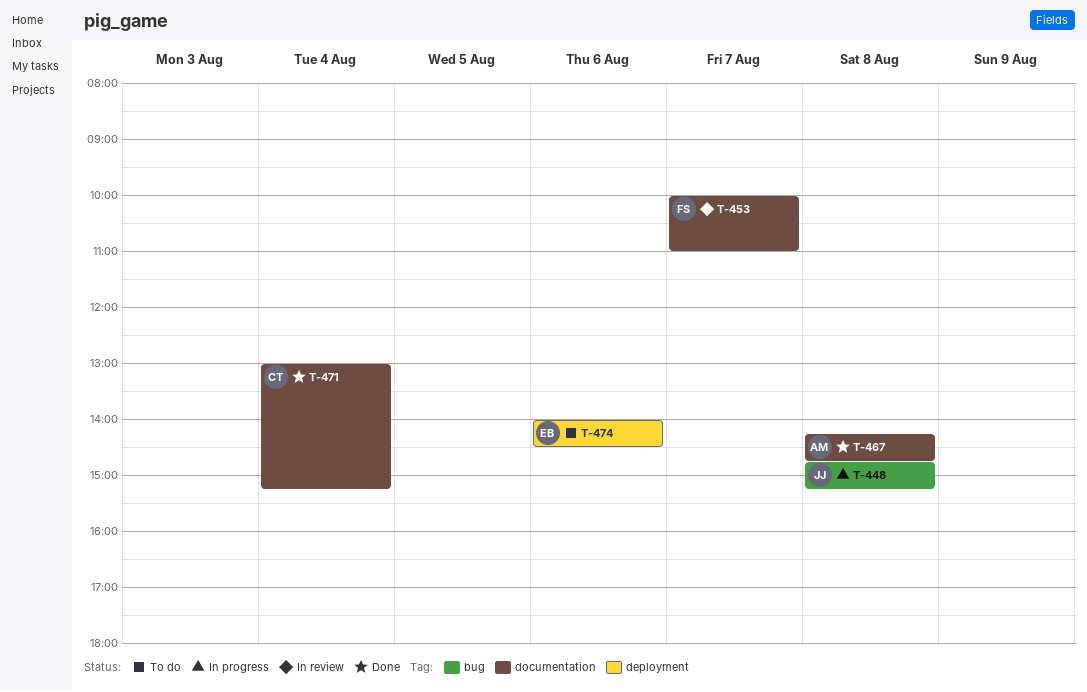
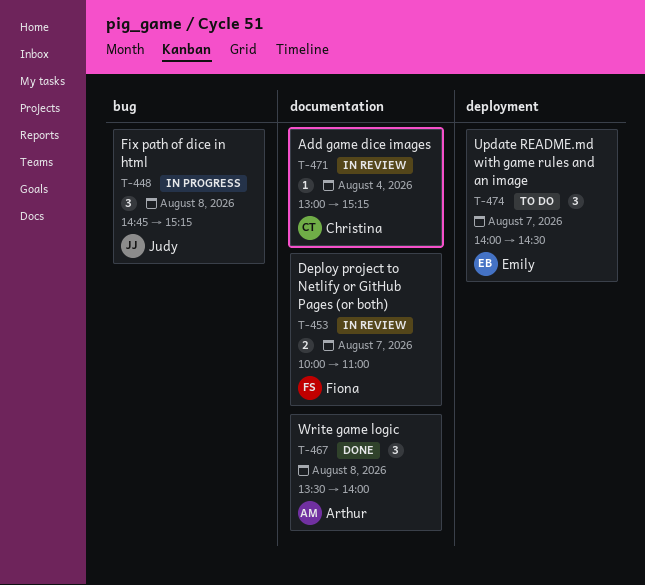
T-467, begins: 14:15 -> 13:30
T-467, ends: 14:45 -> 14:00
T-471, status: Done -> In review
T-474, day: Aug 6 -> Aug 7

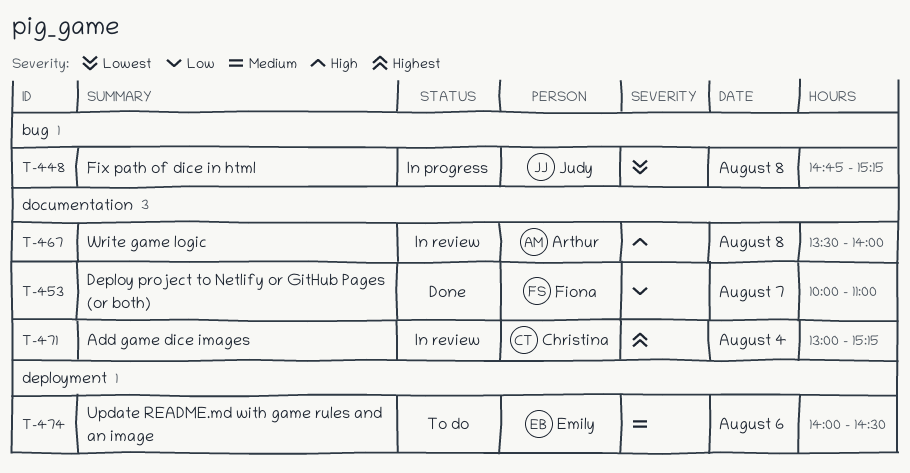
T-453, status: In review -> Done
T-467, status: Done -> In review
T-474, day: Aug 7 -> Aug 6

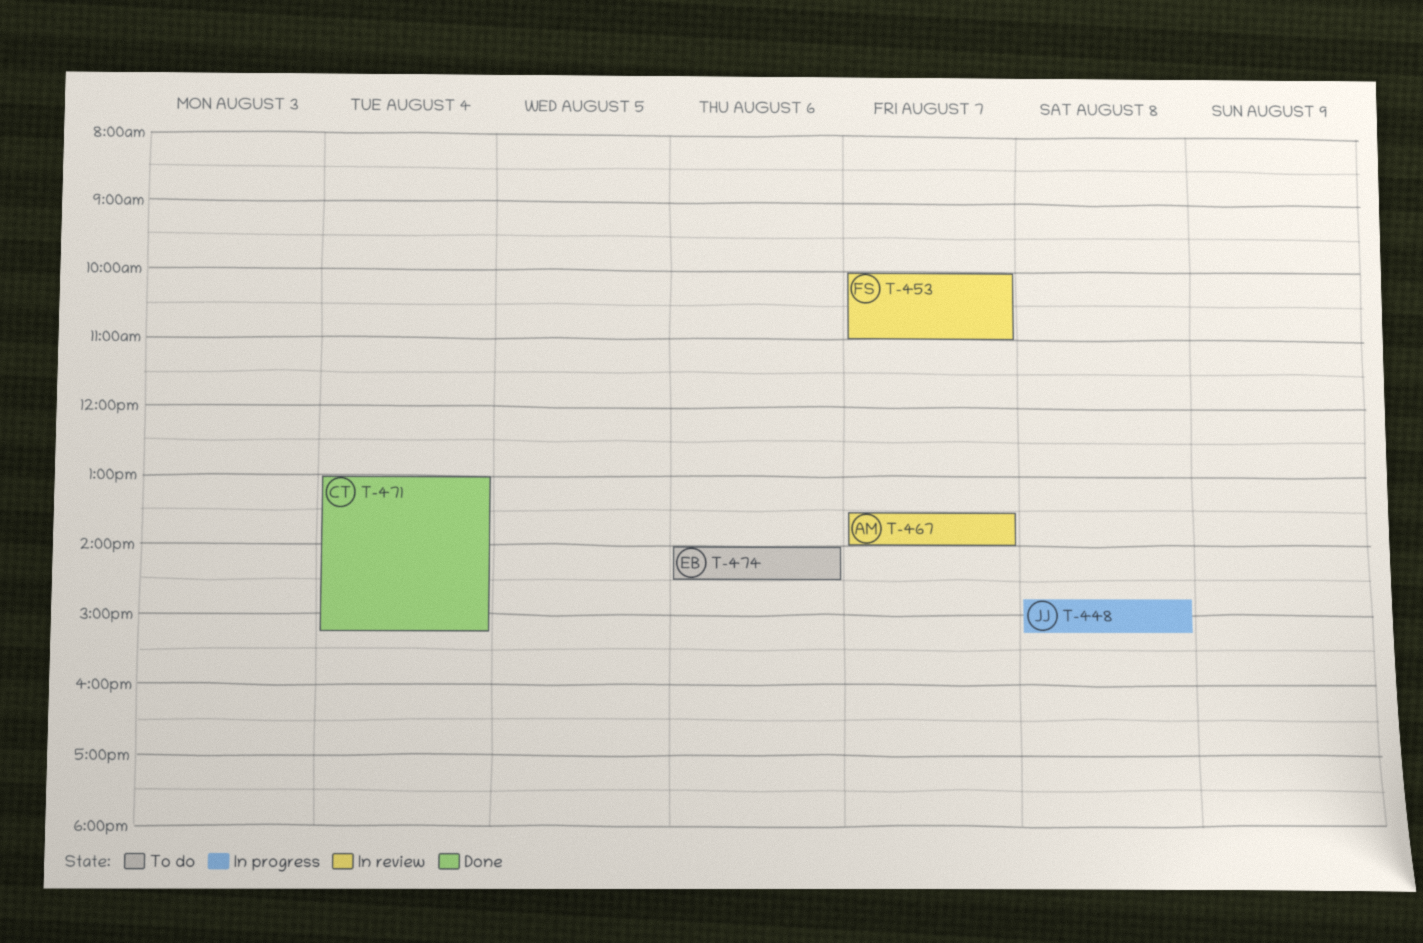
T-453, status: Done -> In review
T-467, day: Aug 8 -> Aug 7
T-471, status: In review -> Done

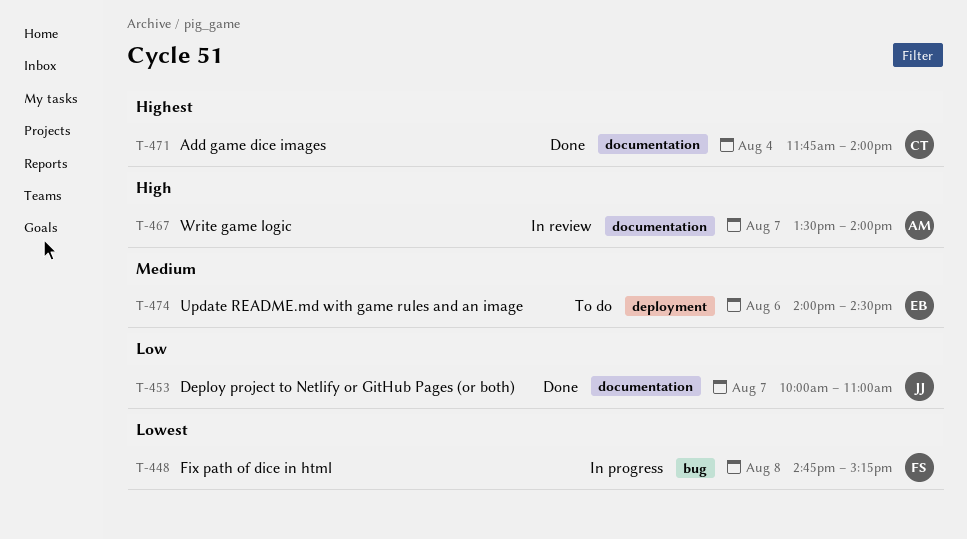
T-448, owner: JJ -> FS
T-453, status: In review -> Done
T-453, owner: FS -> JJ
T-471, begins: 13:00 -> 11:45
T-471, ends: 15:15 -> 14:00

